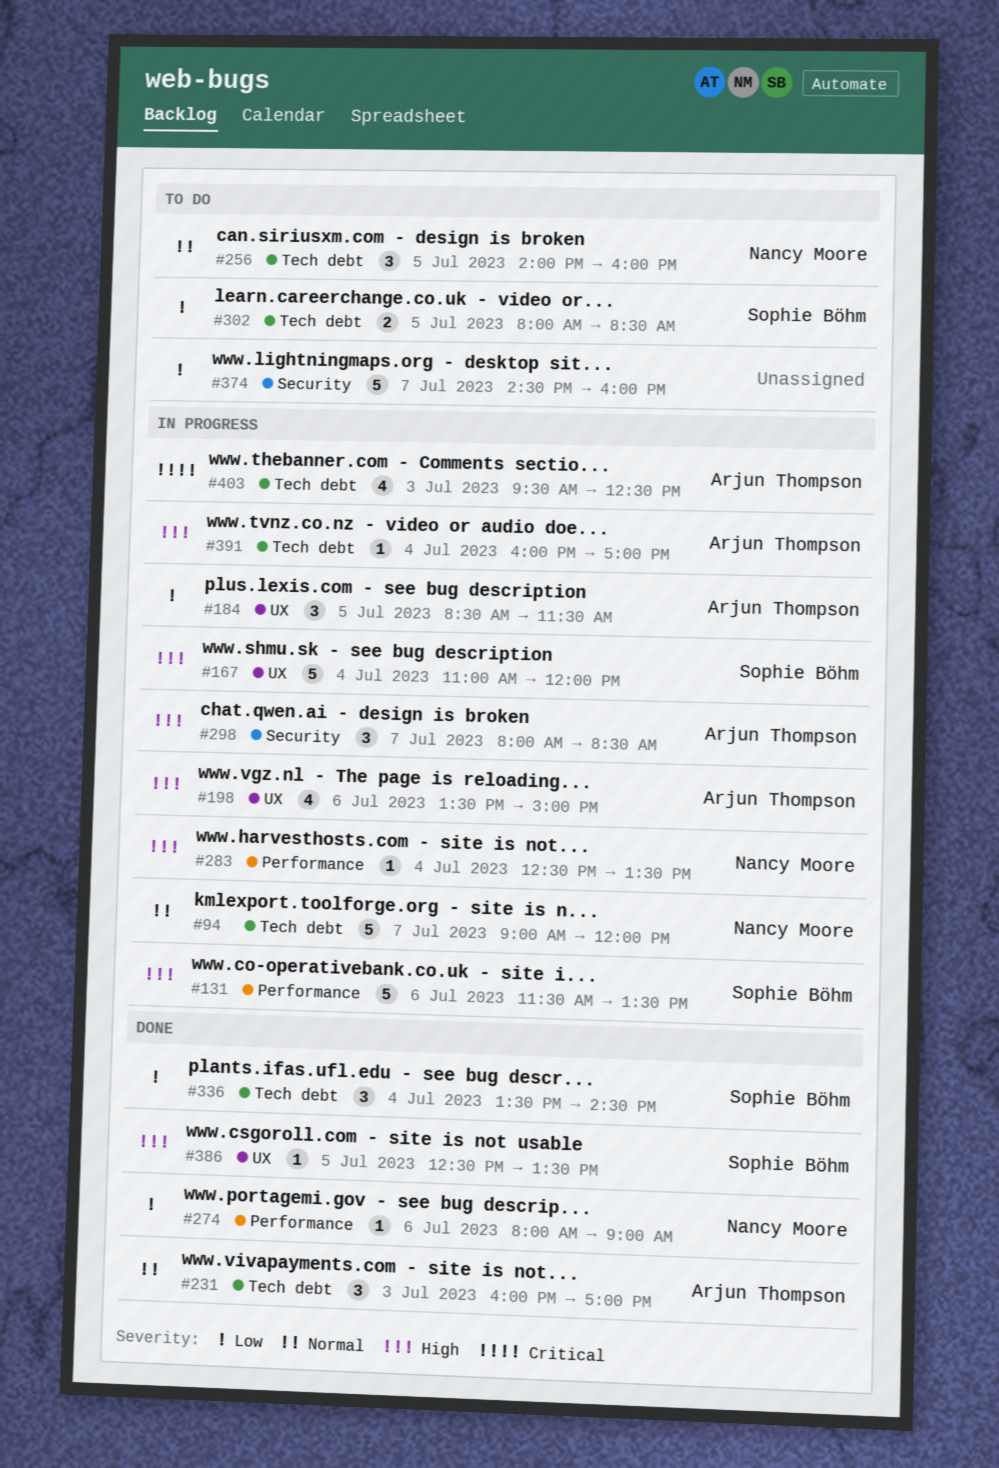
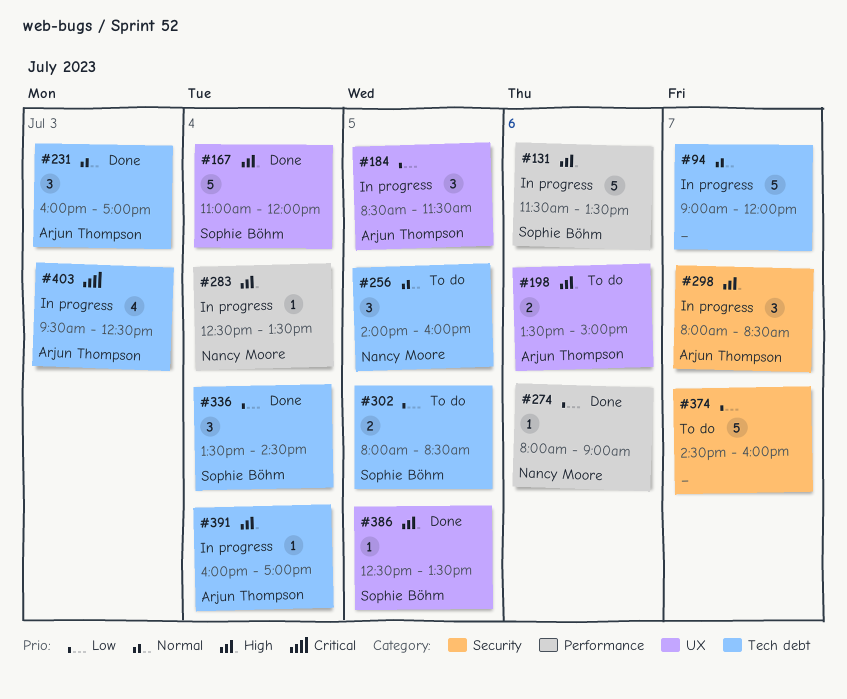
#94, owner: Nancy Moore -> none
#167, status: In progress -> Done
#198, status: In progress -> To do
#198, estimate: 4 -> 2

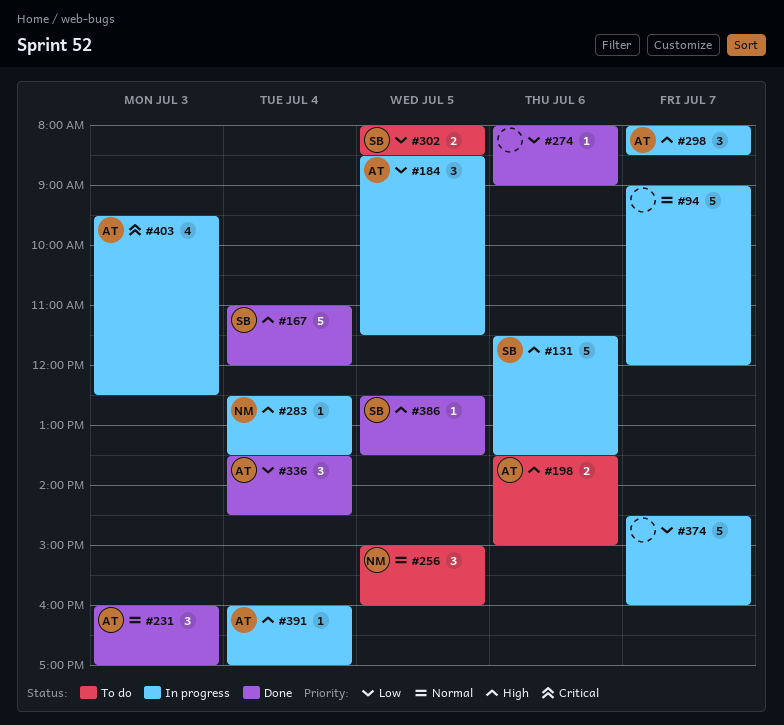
#256, begins: 14:00 -> 15:00
#274, owner: Nancy Moore -> none
#336, owner: Sophie Böhm -> Arjun Thompson
#374, status: To do -> In progress

